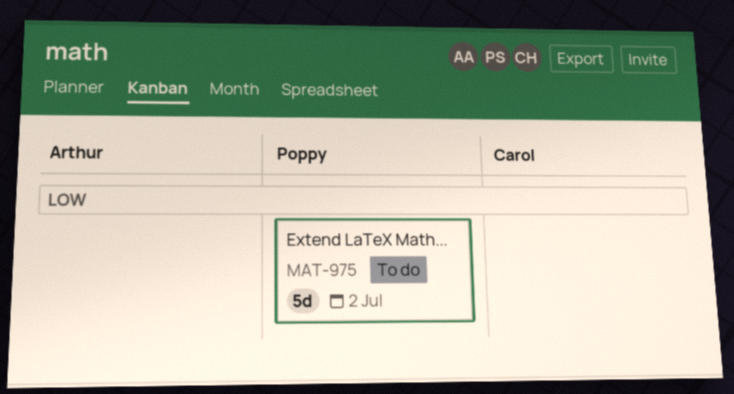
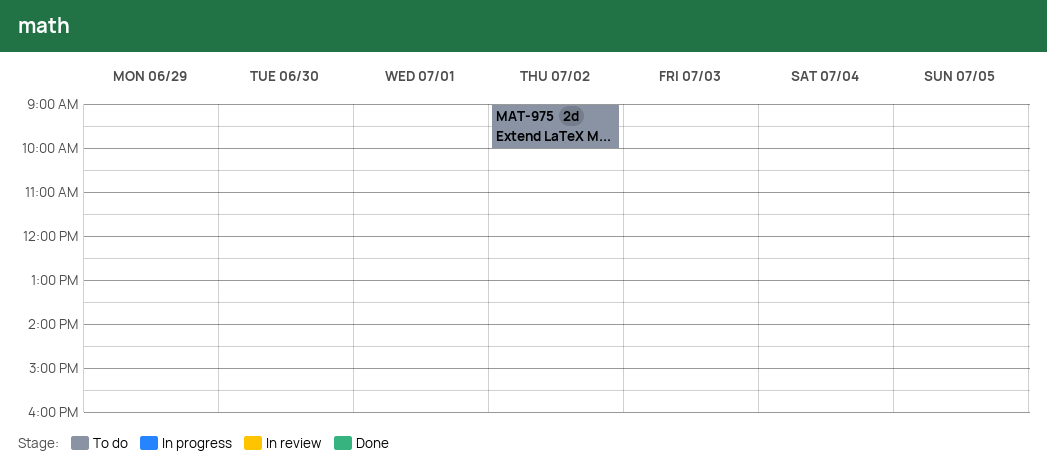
MAT-975, estimate: 5d -> 2d

